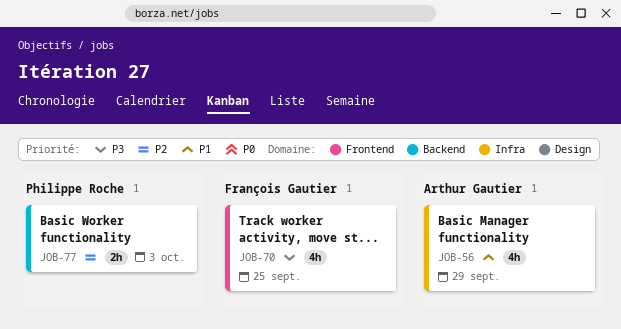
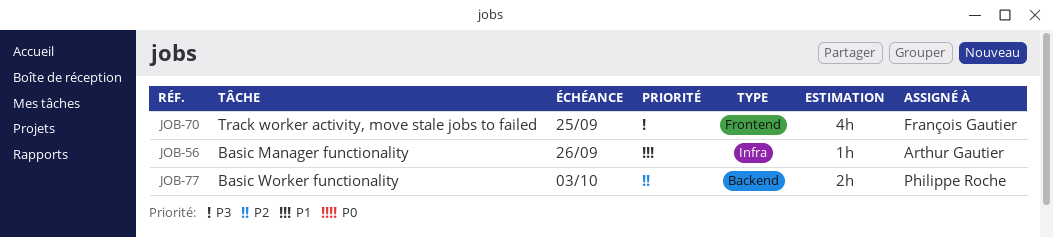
JOB-56, estimate: 4h -> 1h
JOB-56, due: Sep 29 -> Sep 26

